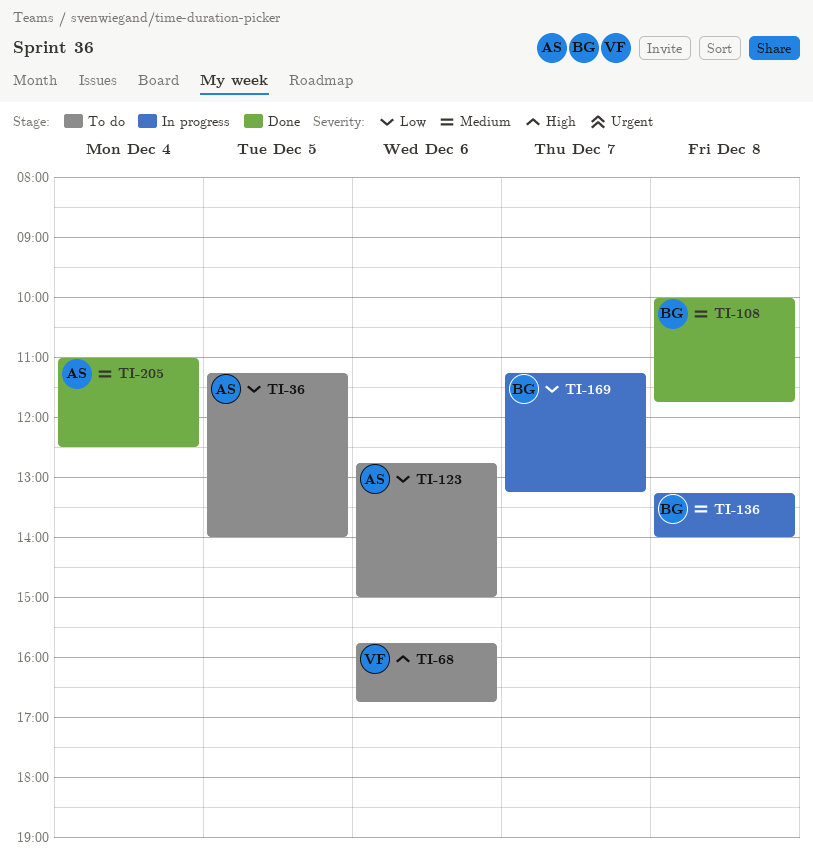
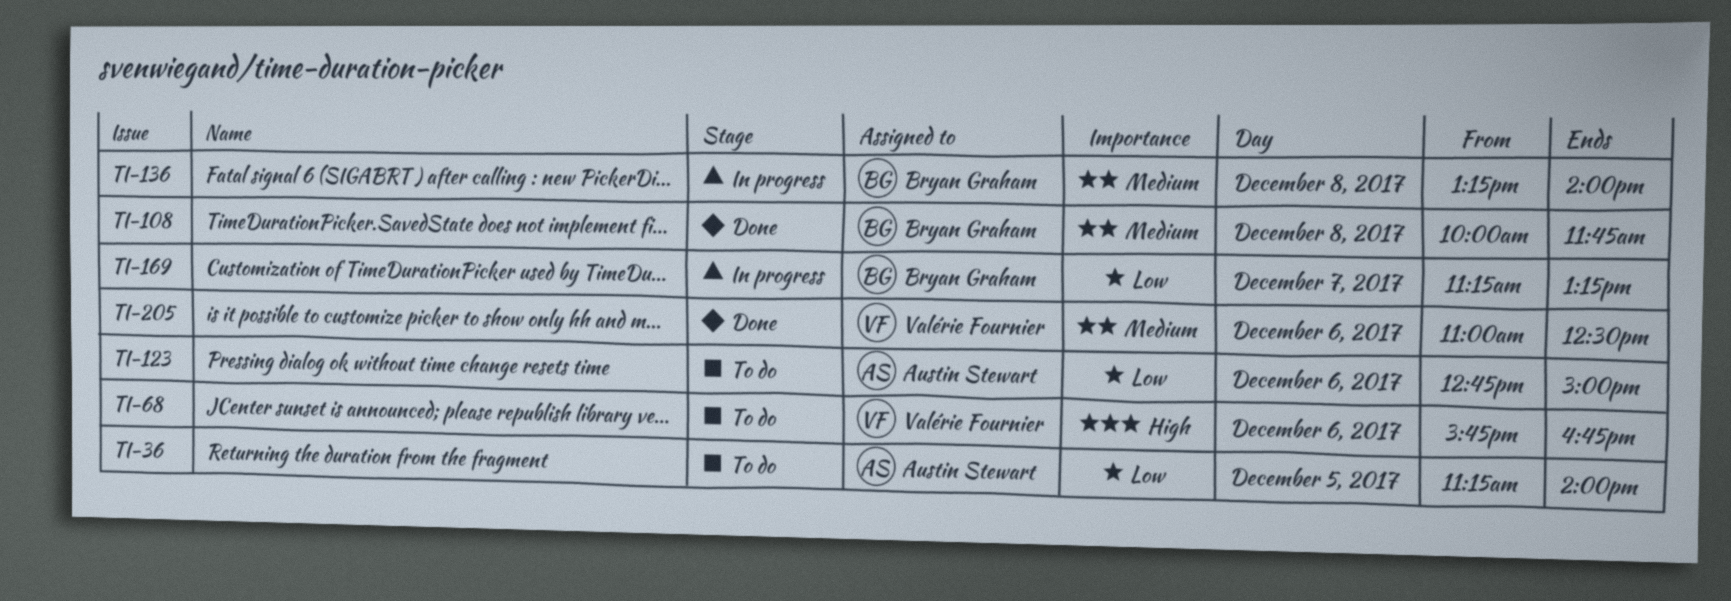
TI-205, owner: Austin Stewart -> Valérie Fournier
TI-205, day: Dec 4 -> Dec 6

